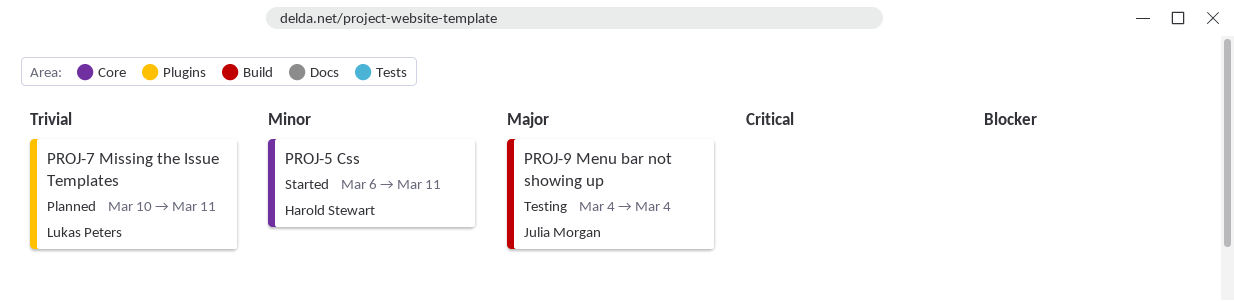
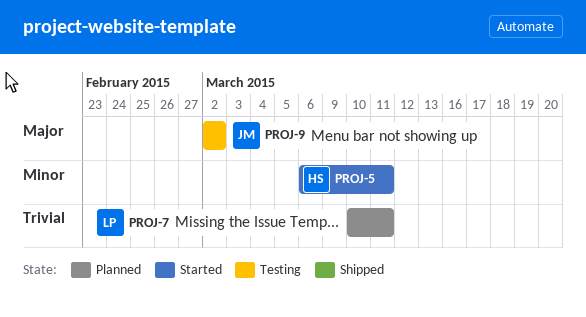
PROJ-9, start: Mar 4 -> Mar 2
PROJ-9, due: Mar 4 -> Mar 2

